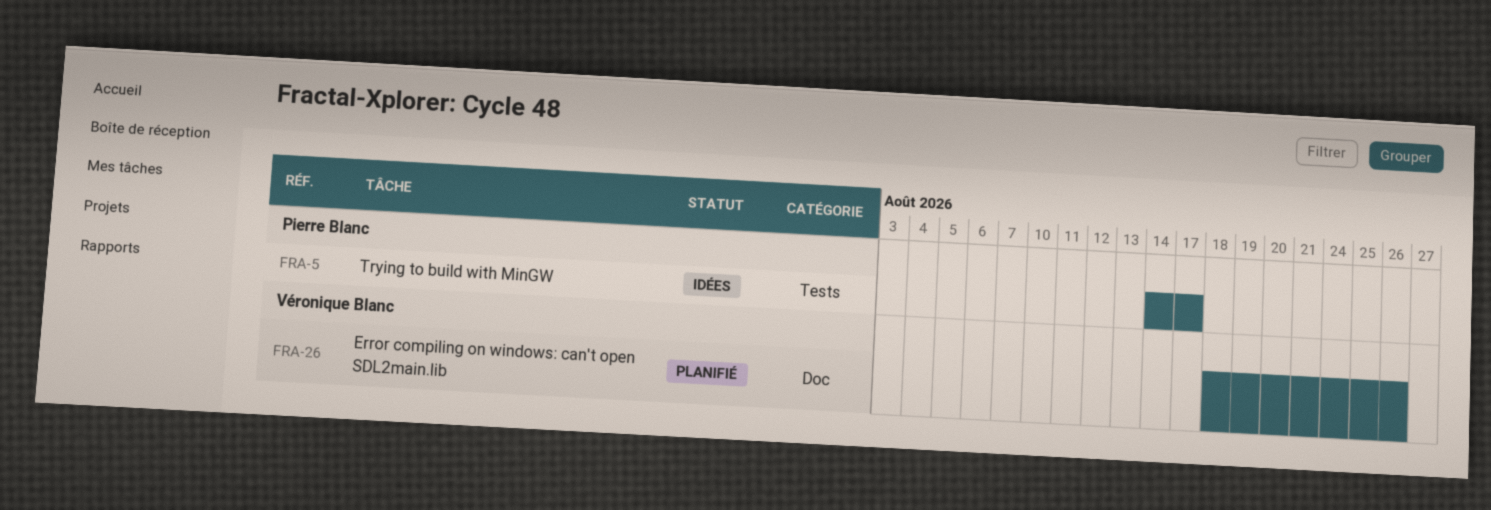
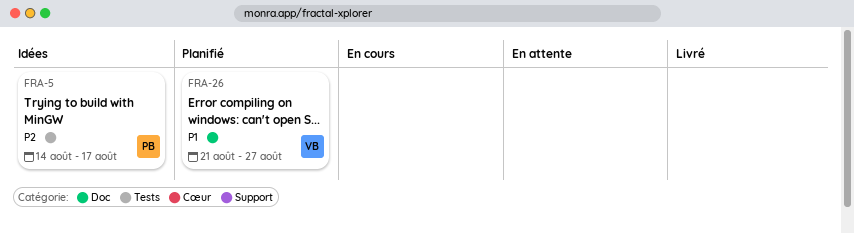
FRA-26, start: Aug 18 -> Aug 21
FRA-26, due: Aug 26 -> Aug 27

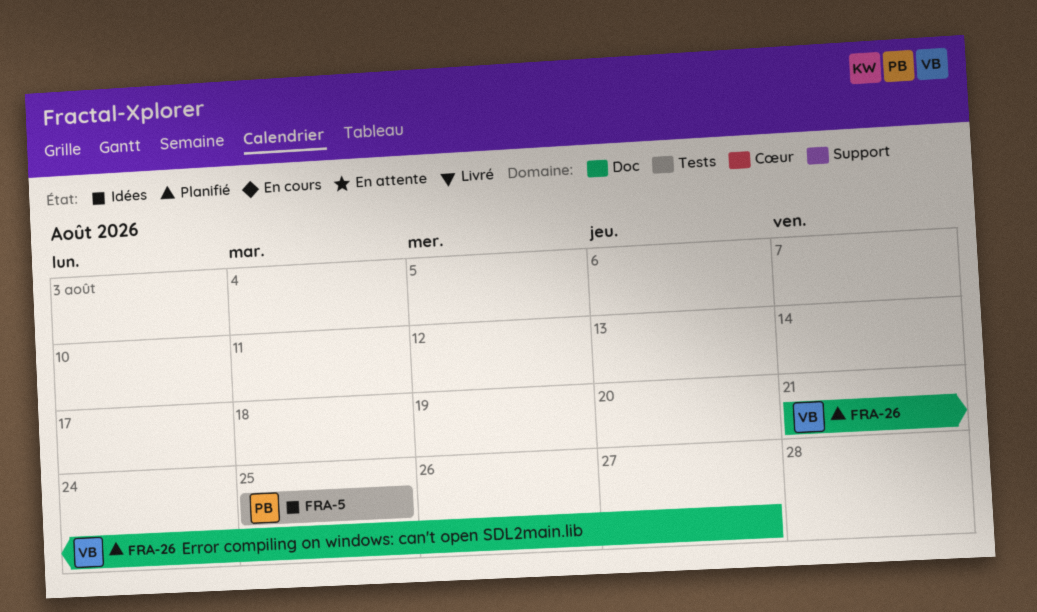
FRA-5, start: Aug 14 -> Aug 25
FRA-5, due: Aug 17 -> Aug 25

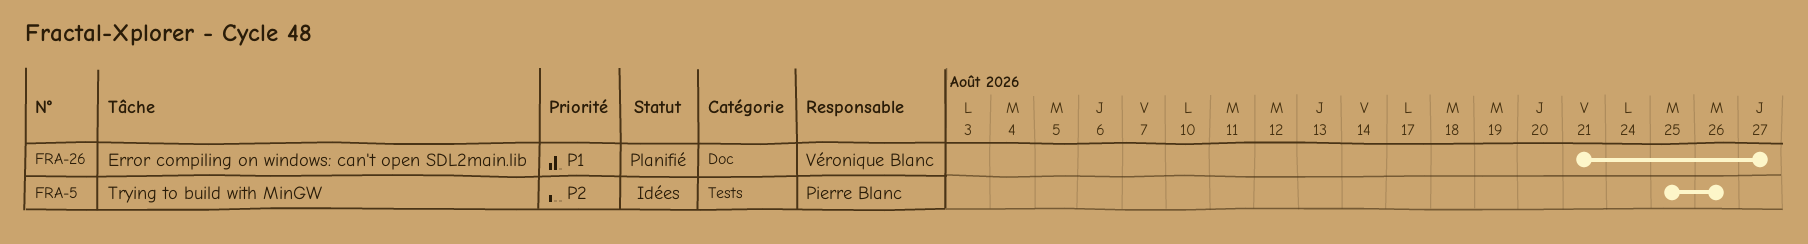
FRA-5, due: Aug 25 -> Aug 26

